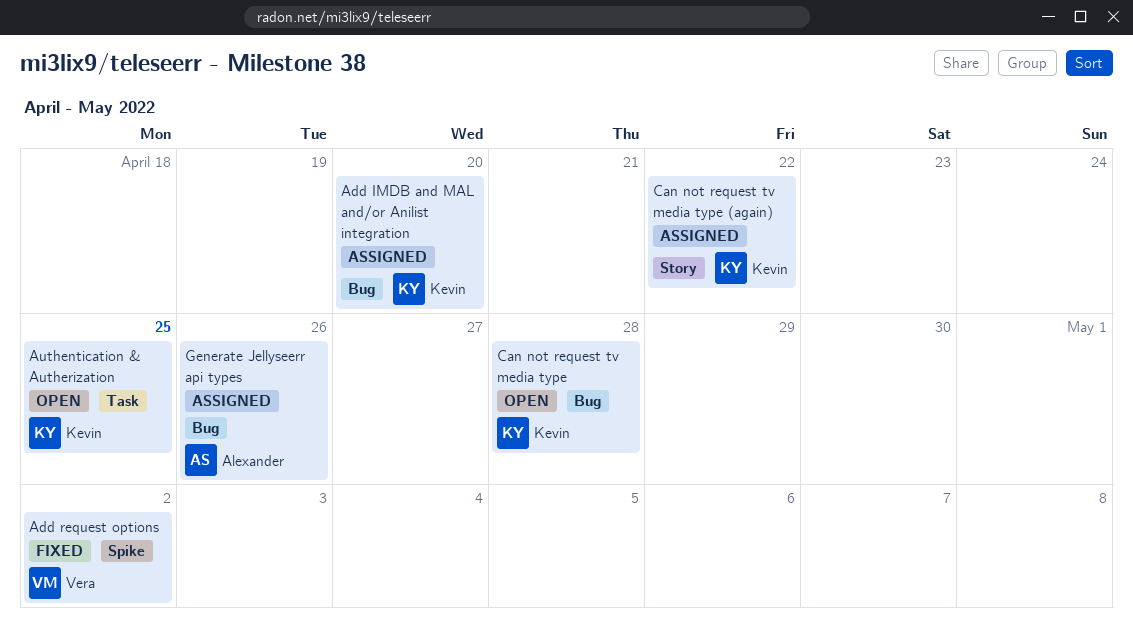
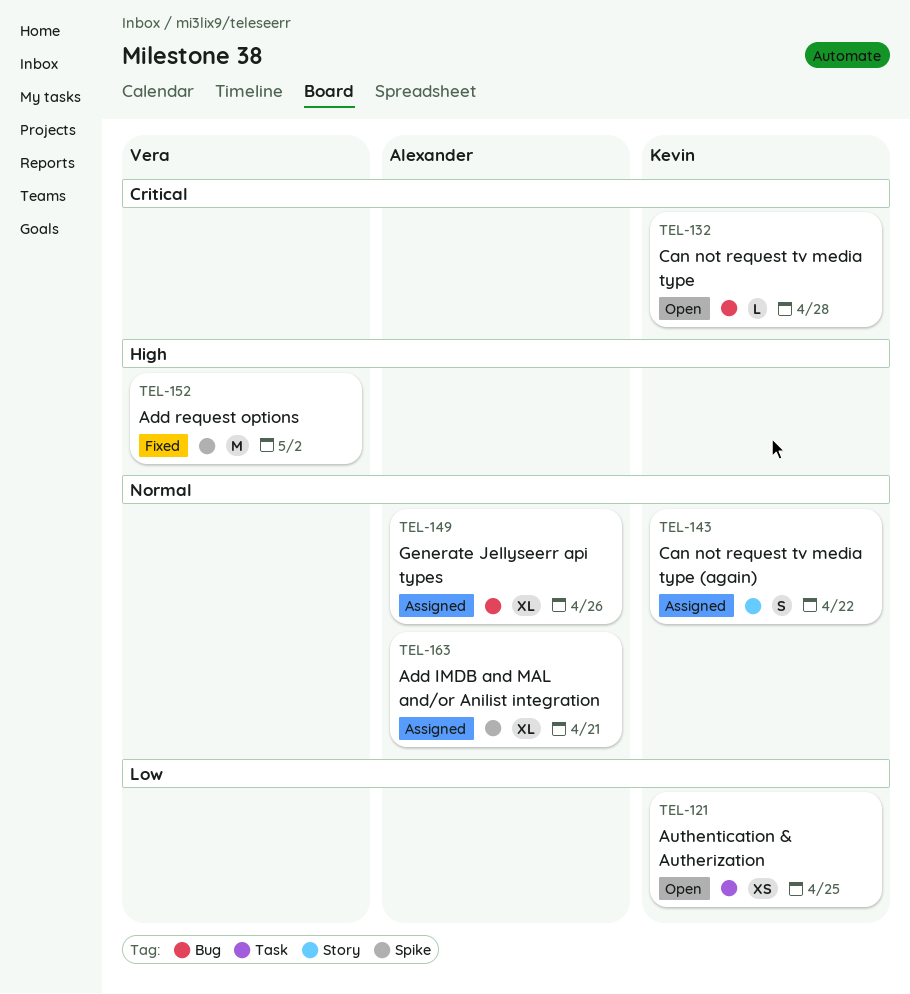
Add IMDB and MAL and/or Anilist integration, owner: Kevin -> Alexander
Add IMDB and MAL and/or Anilist integration, label: Bug -> Spike
Add IMDB and MAL and/or Anilist integration, due: Apr 20 -> Apr 21

